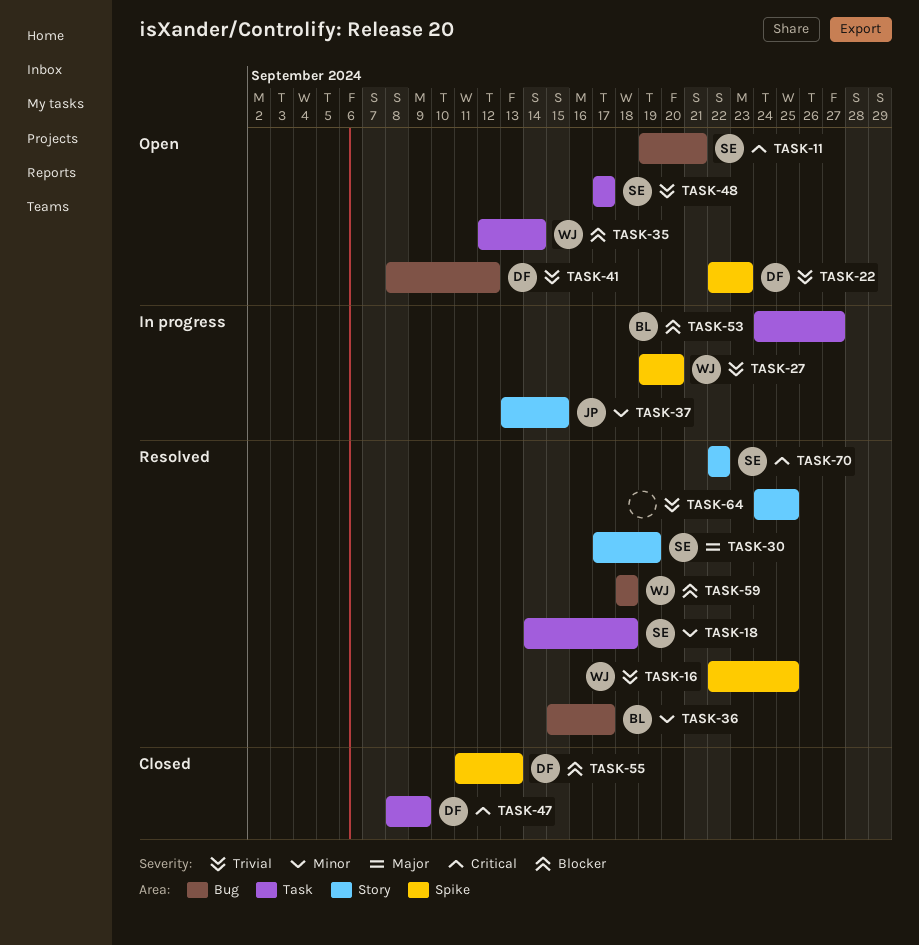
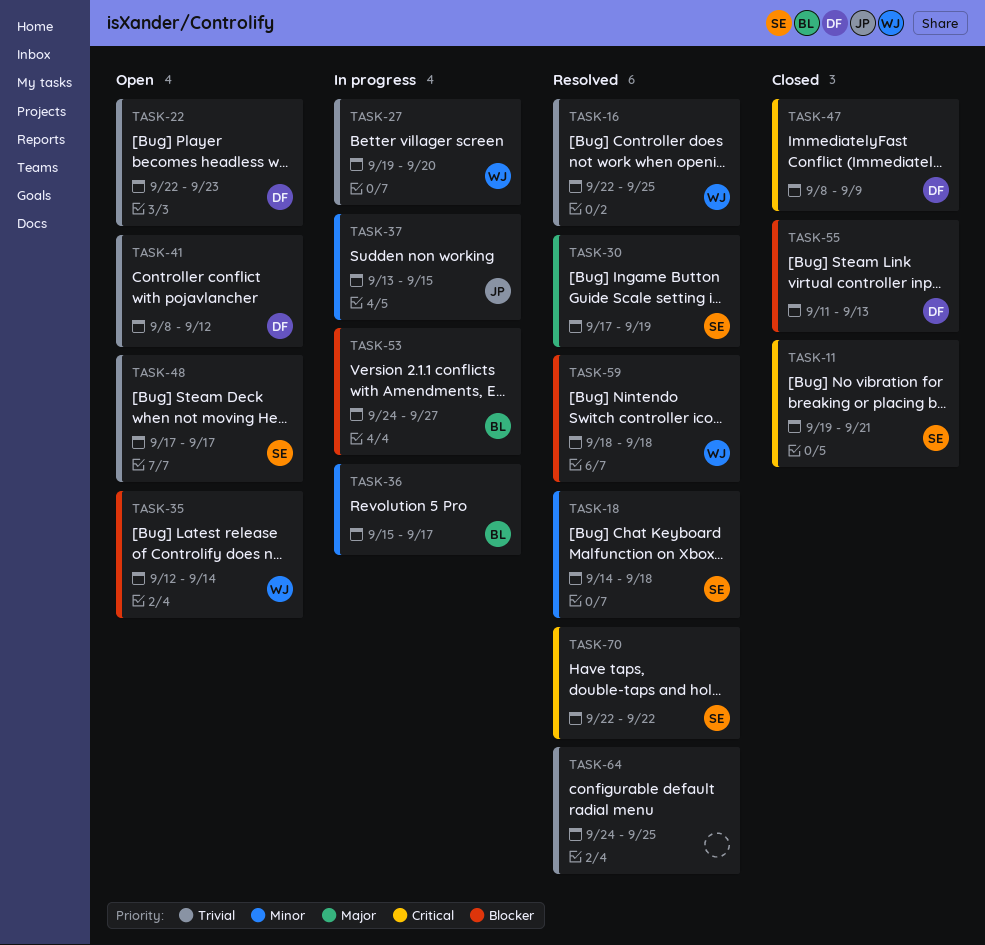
TASK-11, status: Open -> Closed
TASK-36, status: Resolved -> In progress

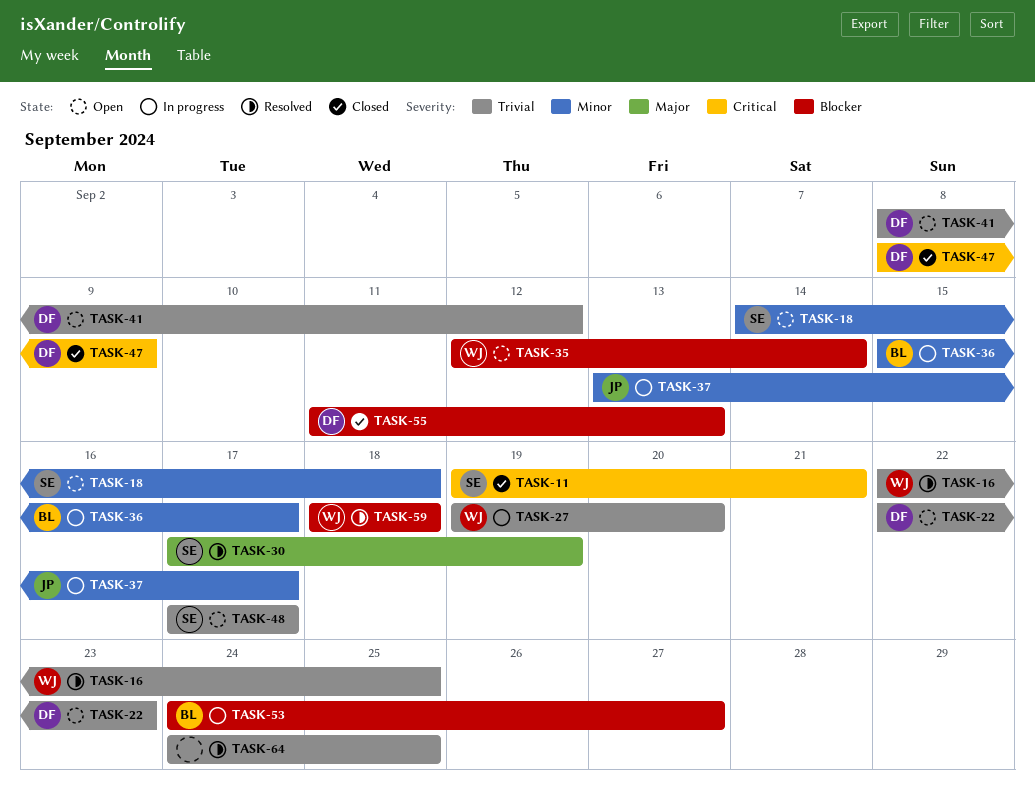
TASK-18, status: Resolved -> Open
TASK-37, due: Sep 15 -> Sep 17
TASK-70: present -> none

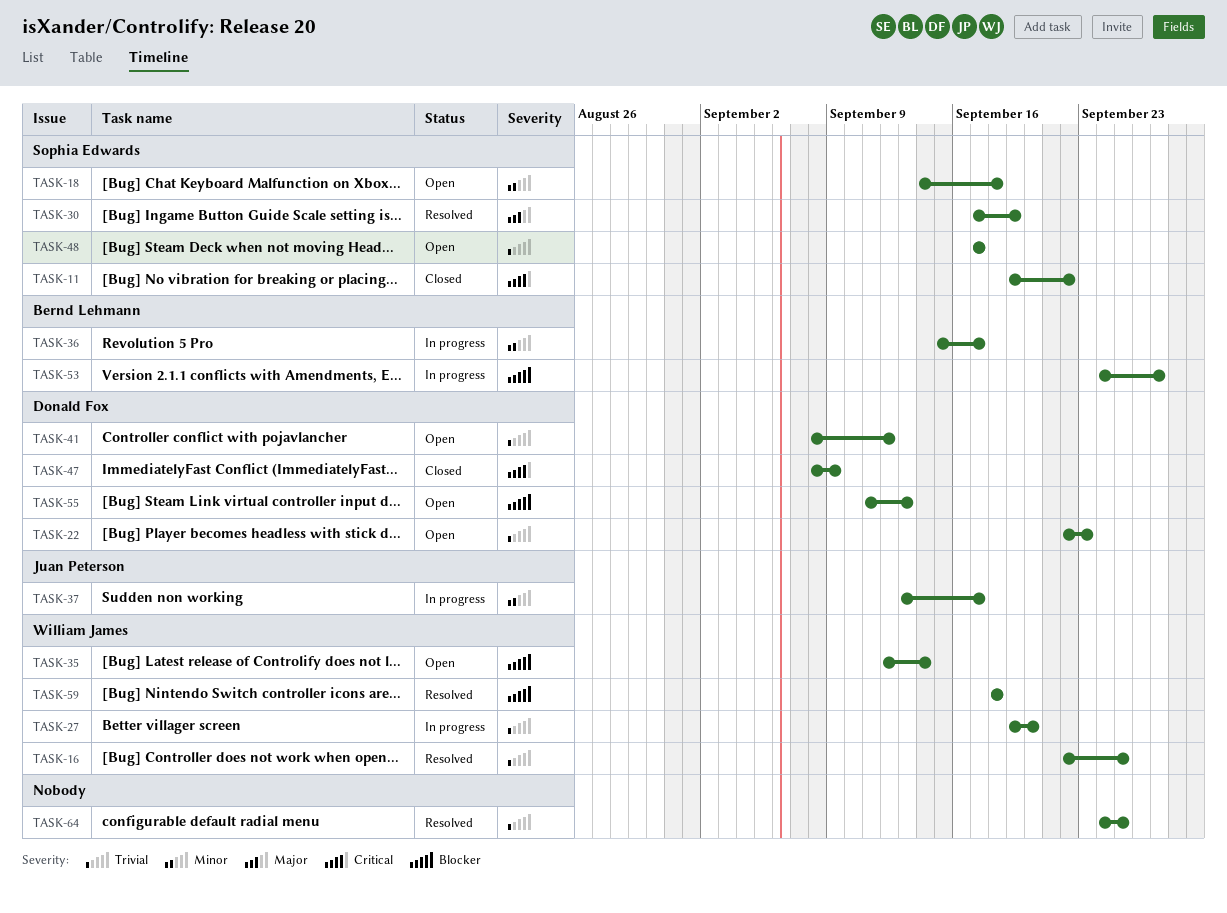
TASK-11, due: Sep 21 -> Sep 22
TASK-55, status: Closed -> Open

